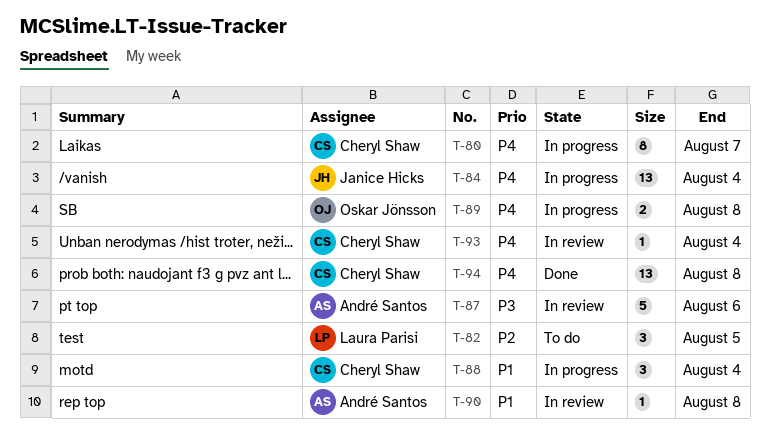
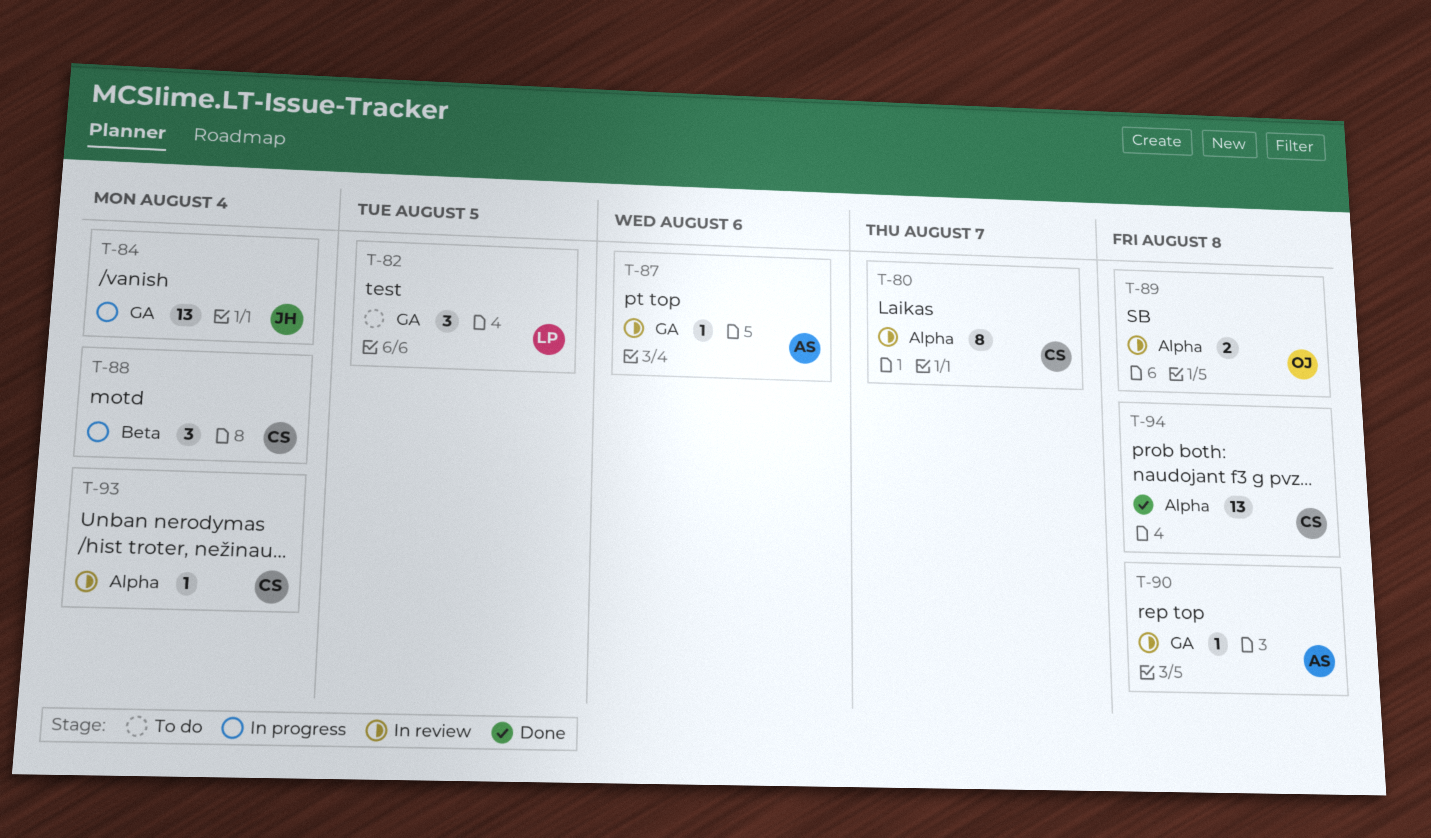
T-80, status: In progress -> In review
T-87, estimate: 5 -> 1
T-89, status: In progress -> In review

